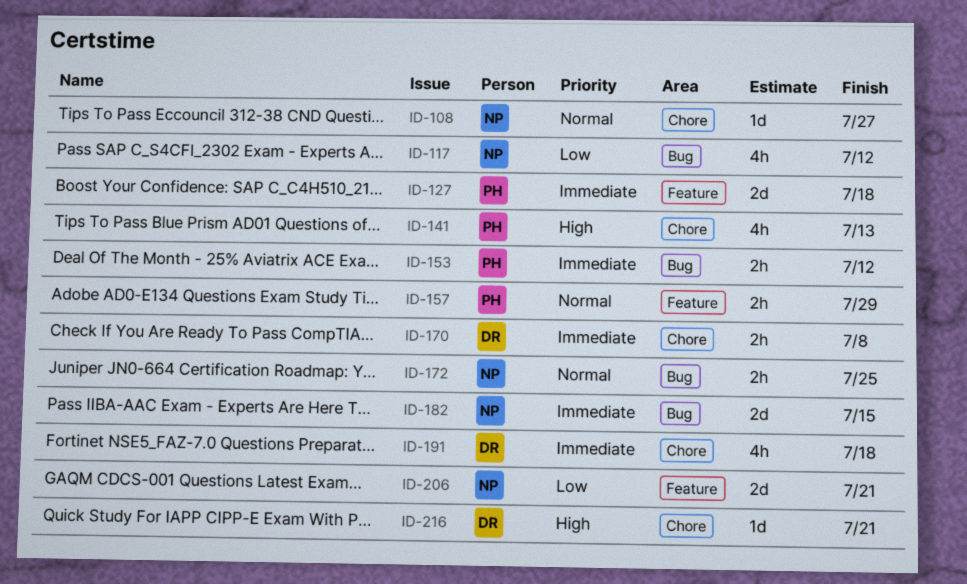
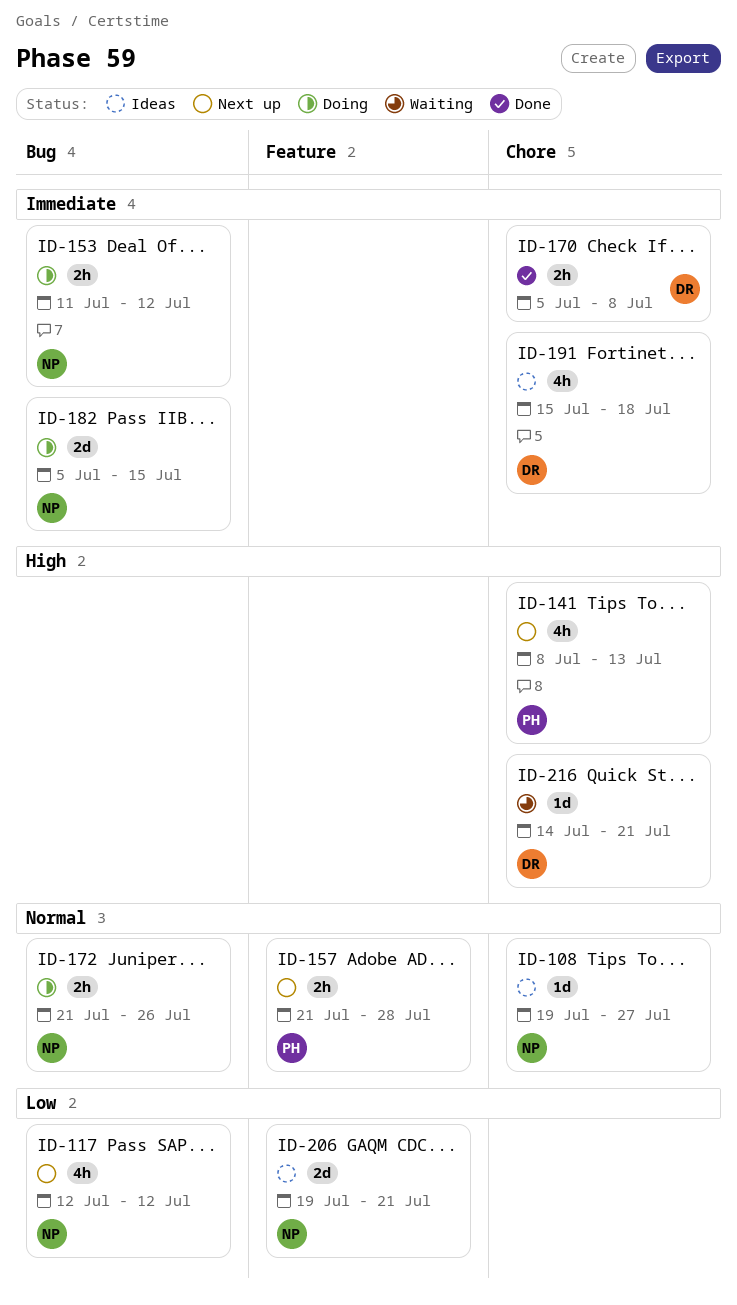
ID-127: present -> none
ID-153, owner: PH -> NP
ID-157, due: Jul 29 -> Jul 28
ID-172, due: Jul 25 -> Jul 26

